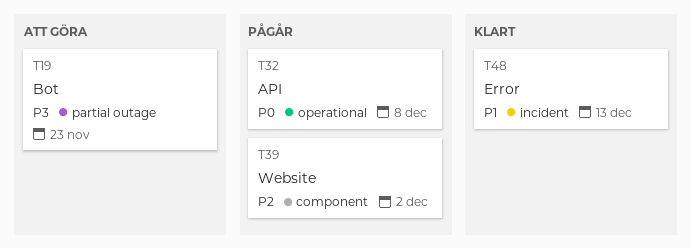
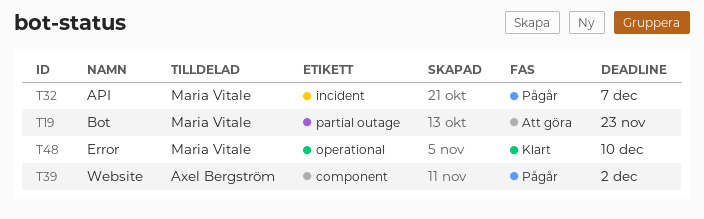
T32, label: operational -> incident
T32, due: Dec 8 -> Dec 7
T48, label: incident -> operational
T48, due: Dec 13 -> Dec 10

